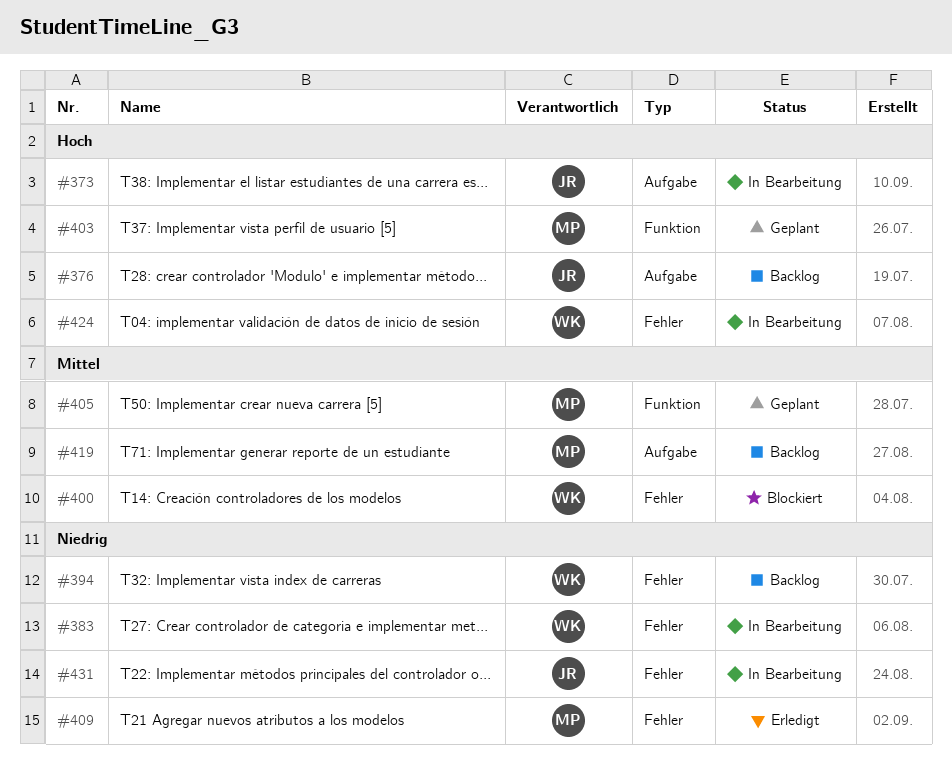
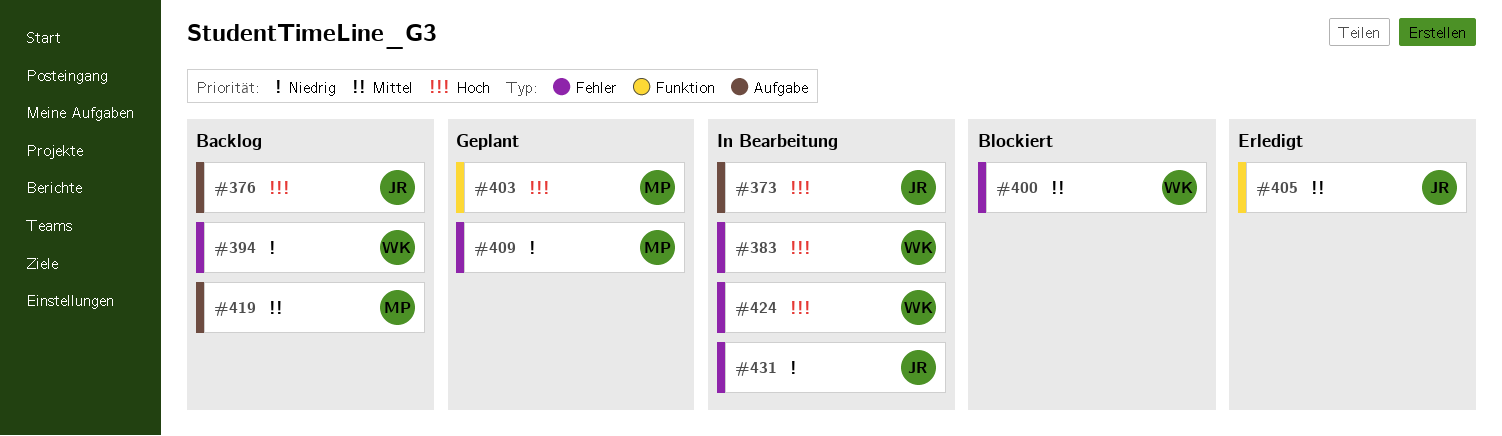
#383, priority: Niedrig -> Hoch
#405, status: Geplant -> Erledigt
#405, owner: MP -> JR
#409, status: Erledigt -> Geplant

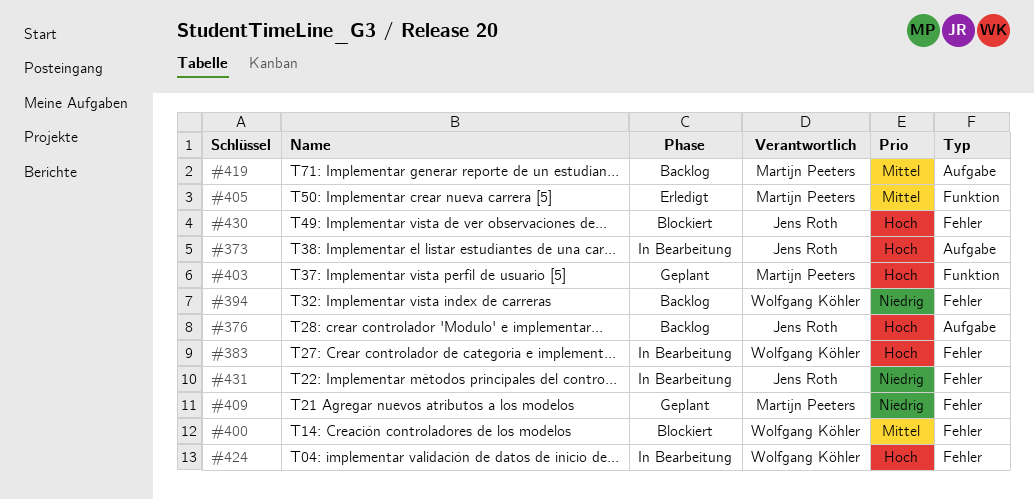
#405, owner: Jens Roth -> Martijn Peeters
#430: none -> present

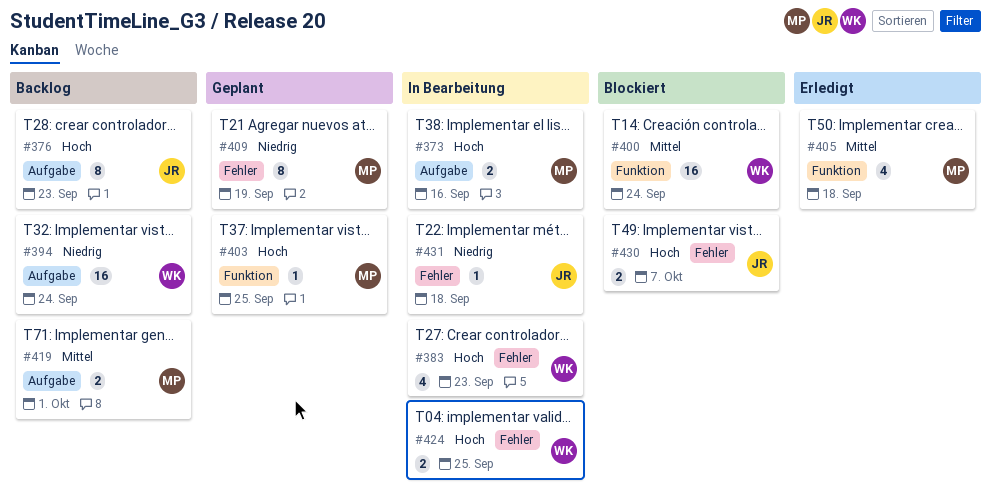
#373, owner: Jens Roth -> Martijn Peeters
#394, label: Fehler -> Aufgabe
#400, label: Fehler -> Funktion

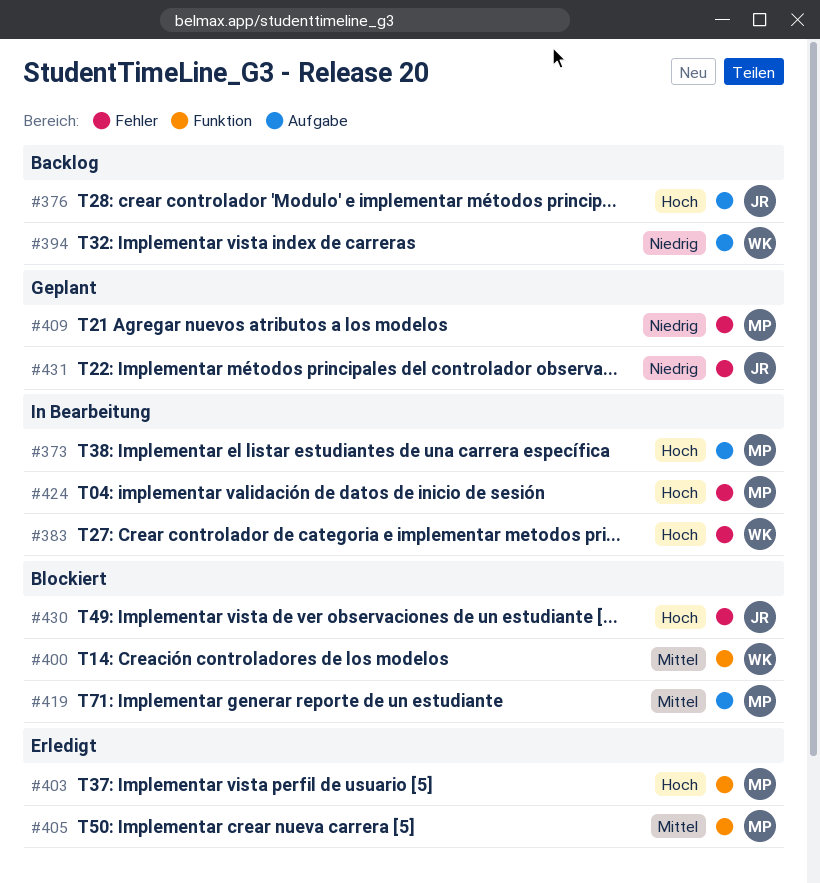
#403, status: Geplant -> Erledigt
#419, status: Backlog -> Blockiert
#424, owner: WK -> MP
#431, status: In Bearbeitung -> Geplant

